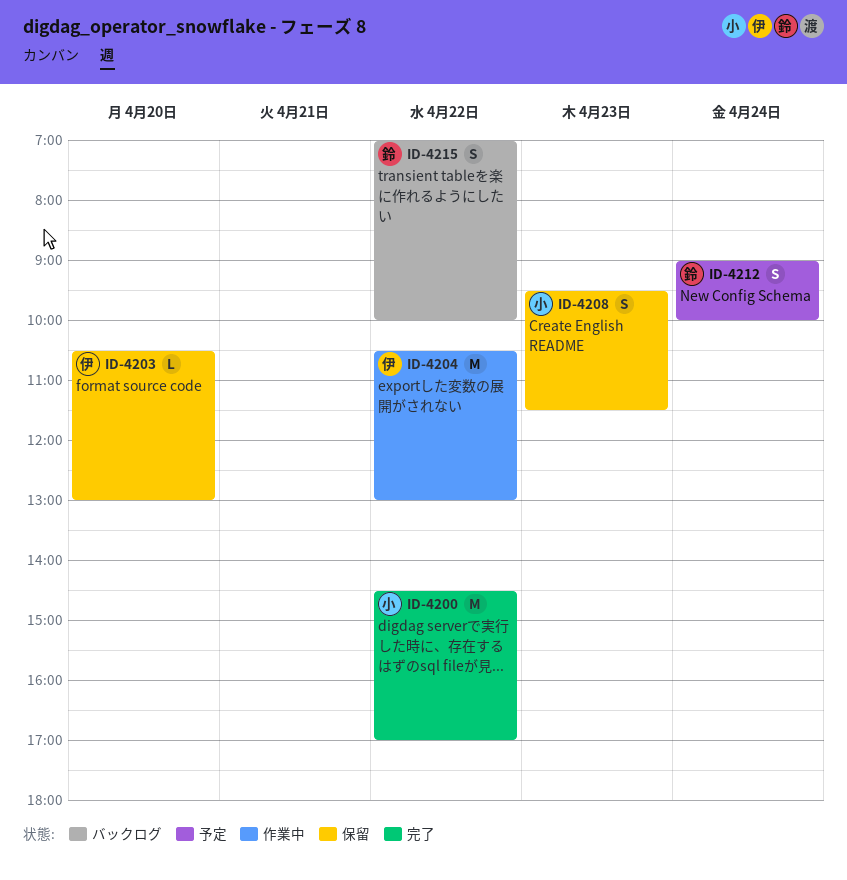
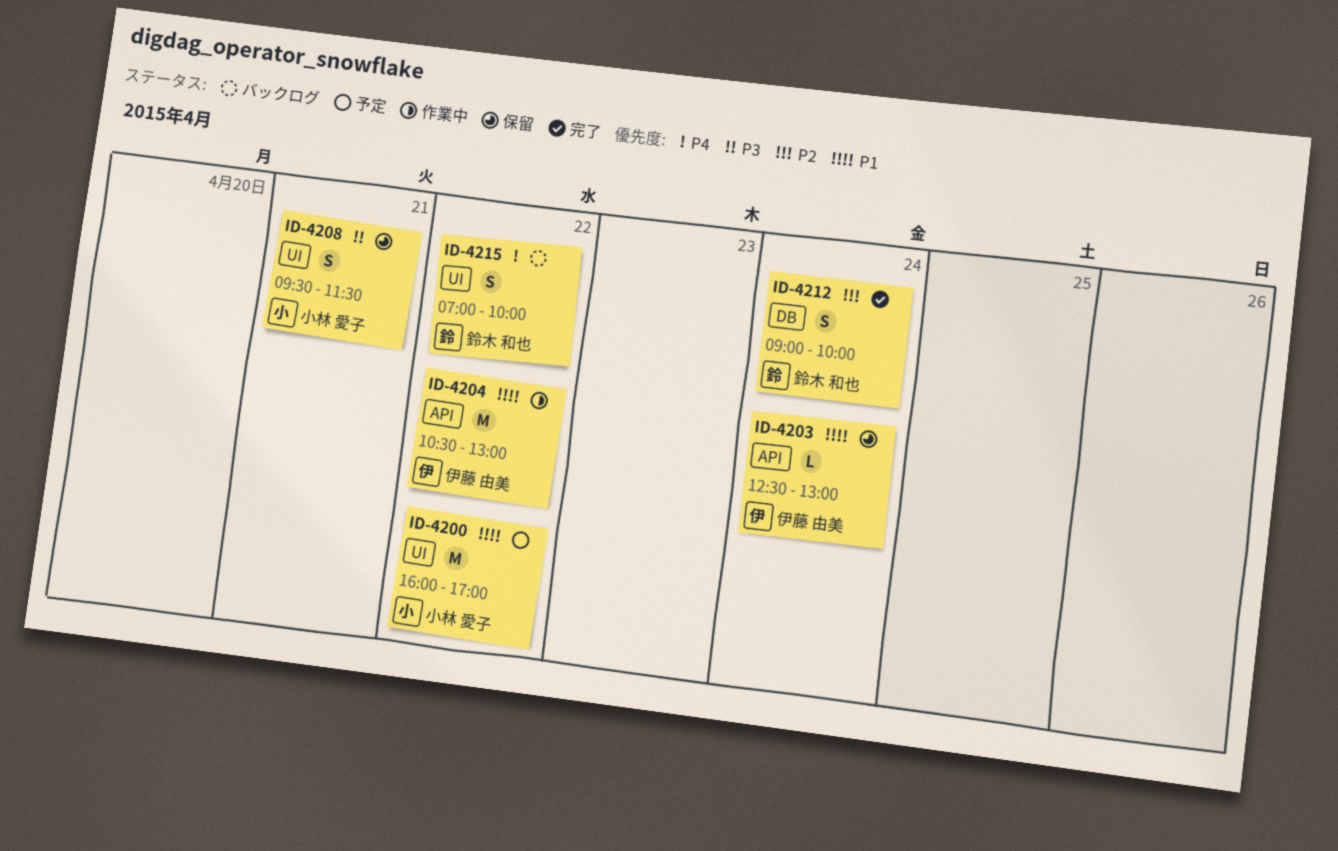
ID-4200, status: 完了 -> 予定
ID-4200, begins: 14:30 -> 16:00
ID-4203, day: Apr 20 -> Apr 24
ID-4203, begins: 10:30 -> 12:30
ID-4208, day: Apr 23 -> Apr 21
ID-4212, status: 予定 -> 完了

